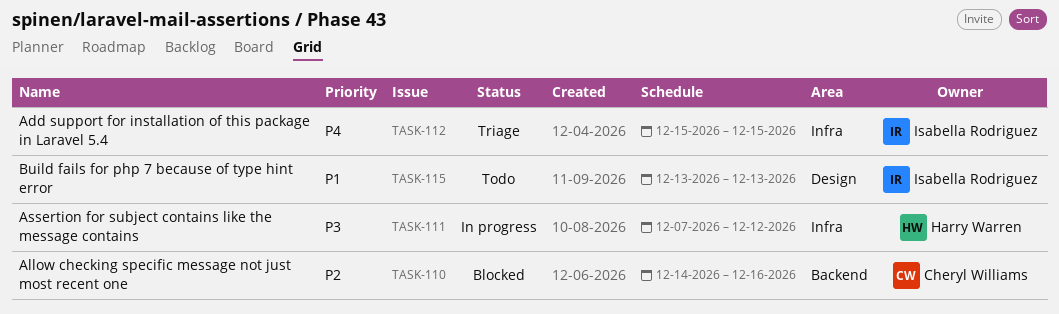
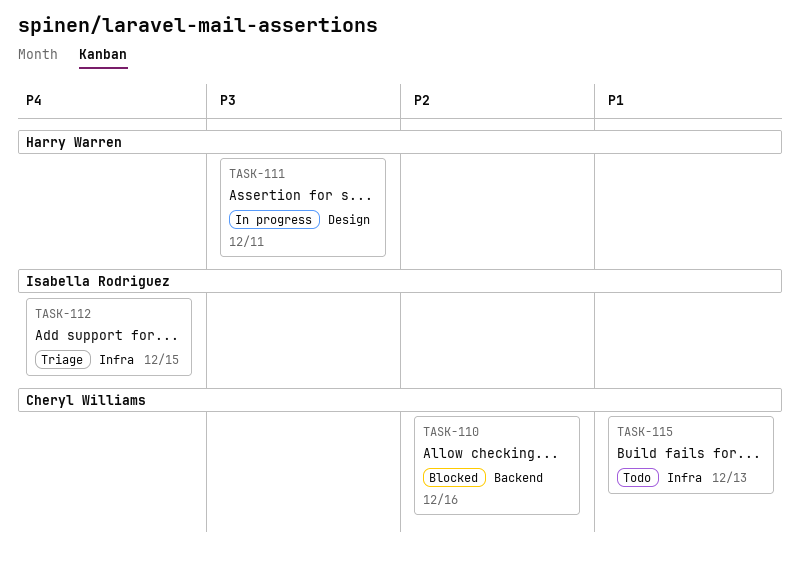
TASK-111, label: Infra -> Design
TASK-111, due: Dec 12 -> Dec 11
TASK-115, owner: Isabella Rodriguez -> Cheryl Williams
TASK-115, label: Design -> Infra

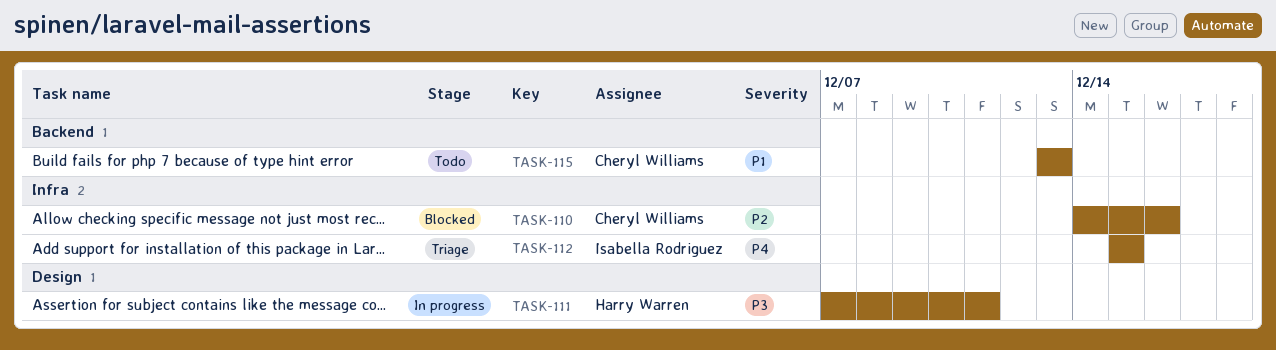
TASK-110, label: Backend -> Infra
TASK-115, label: Infra -> Backend

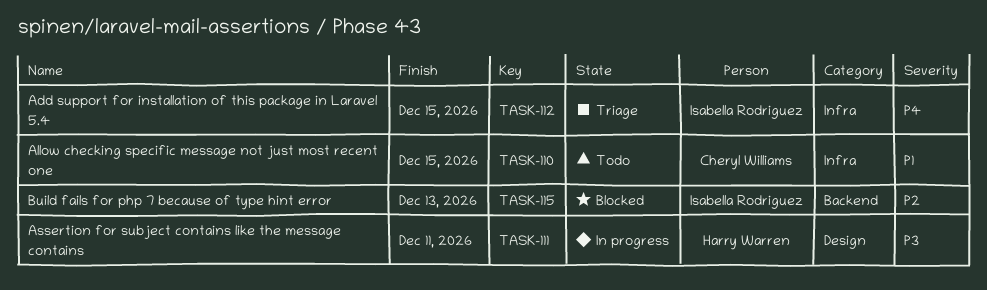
TASK-110, status: Blocked -> Todo
TASK-110, priority: P2 -> P1
TASK-110, due: Dec 16 -> Dec 15
TASK-115, status: Todo -> Blocked
TASK-115, owner: Cheryl Williams -> Isabella Rodriguez
TASK-115, priority: P1 -> P2

